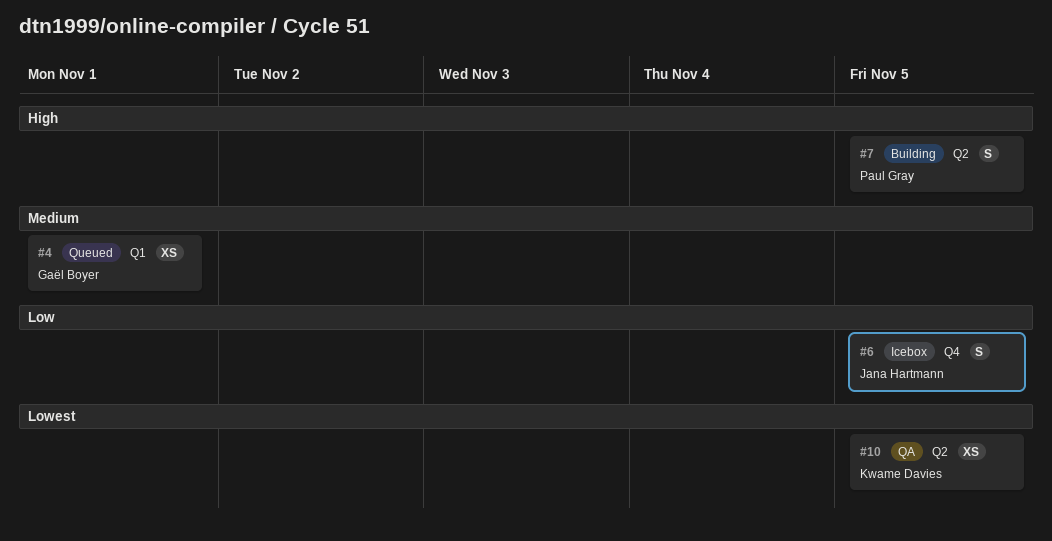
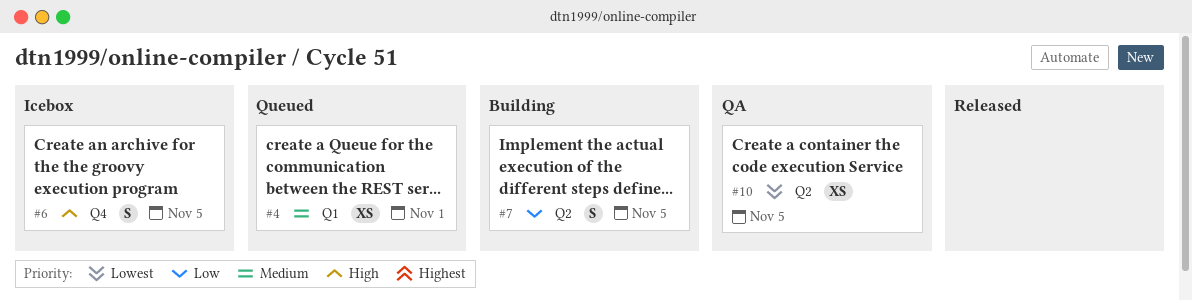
#6, priority: Low -> High
#7, priority: High -> Low

